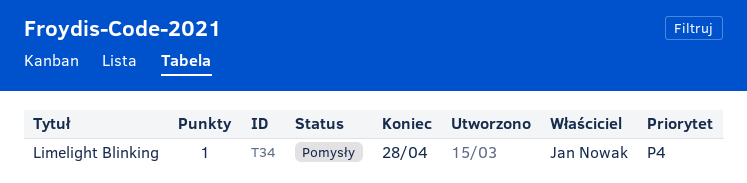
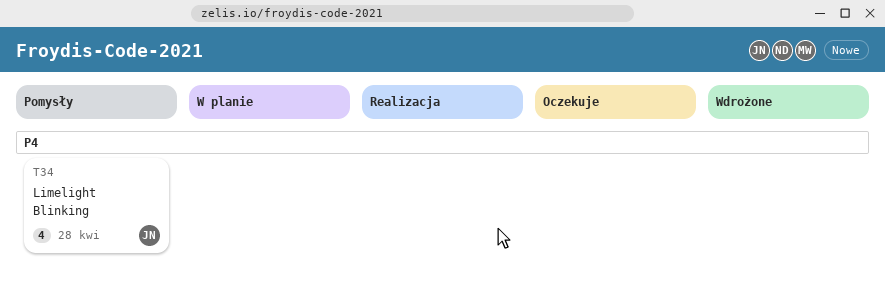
T34, estimate: 1 -> 4

